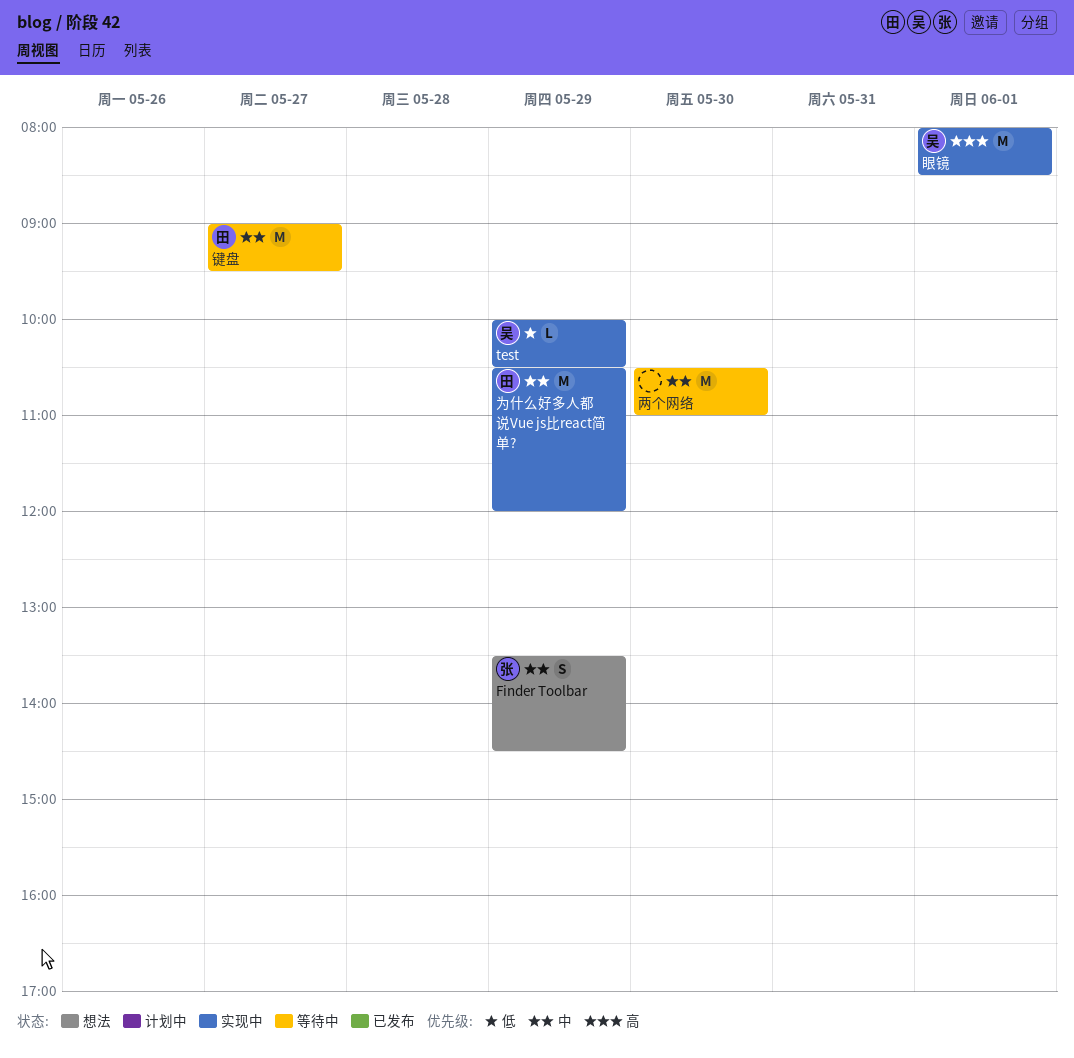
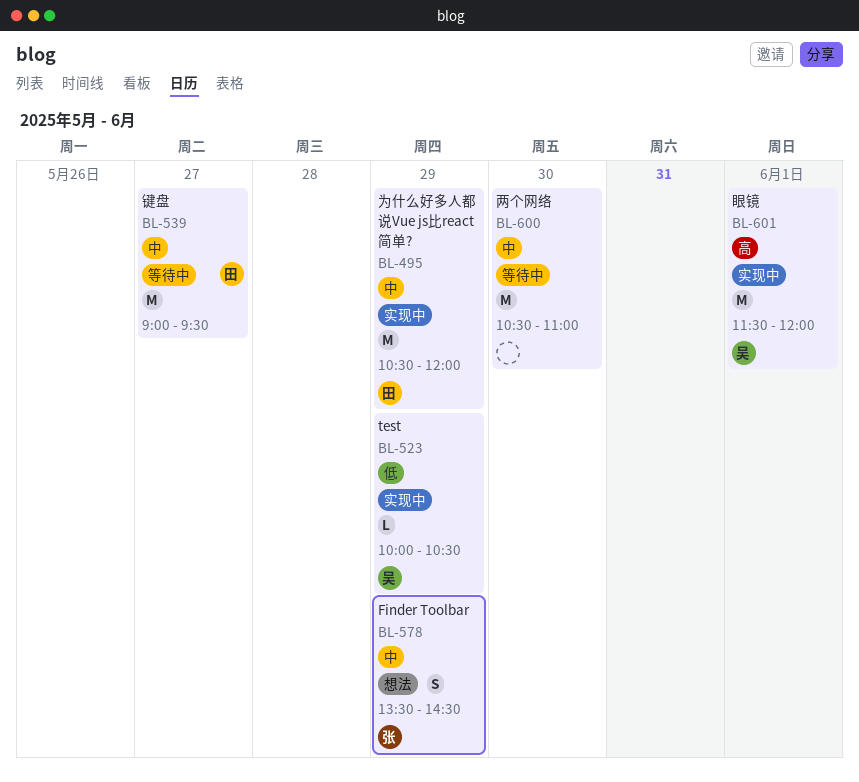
眼镜, begins: 08:00 -> 11:30
眼镜, ends: 08:30 -> 12:00

